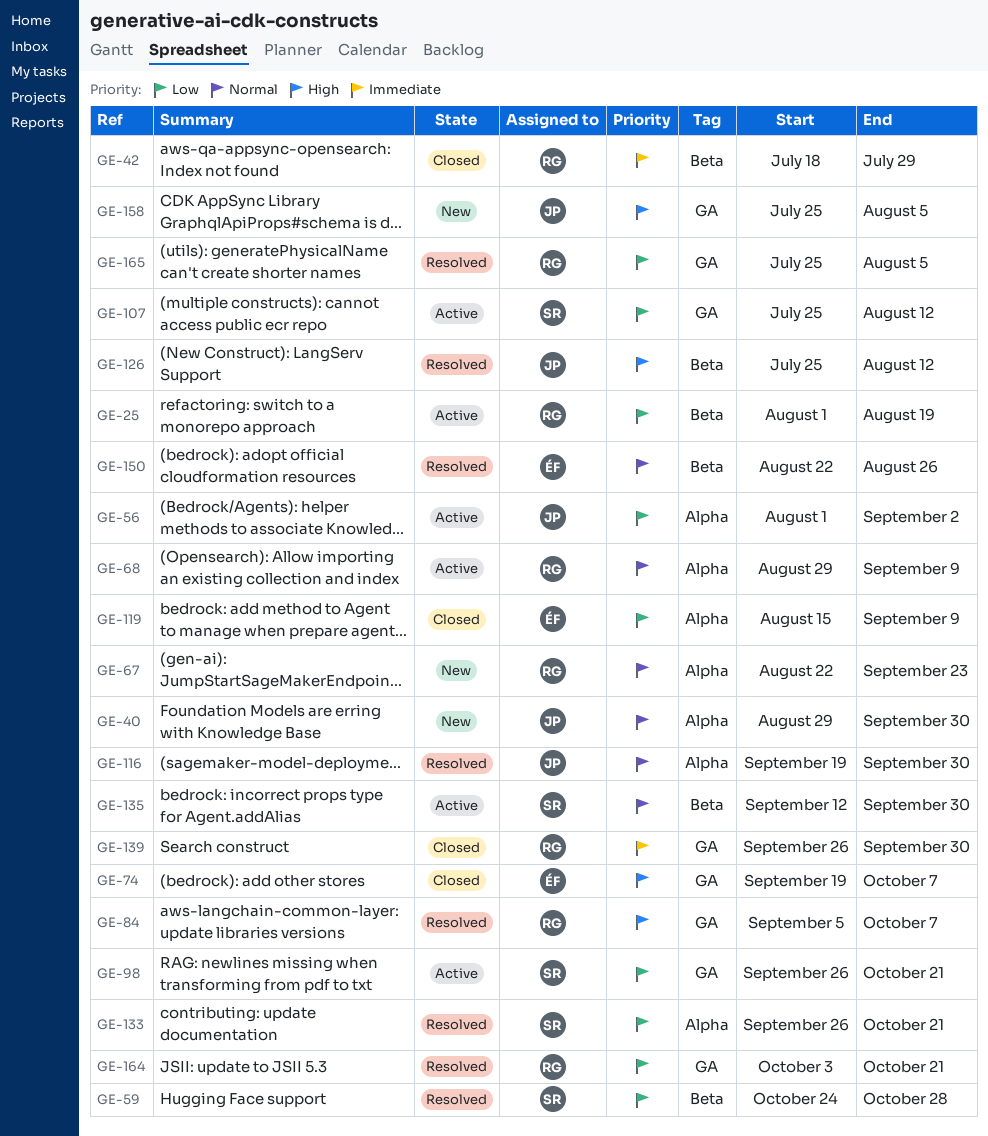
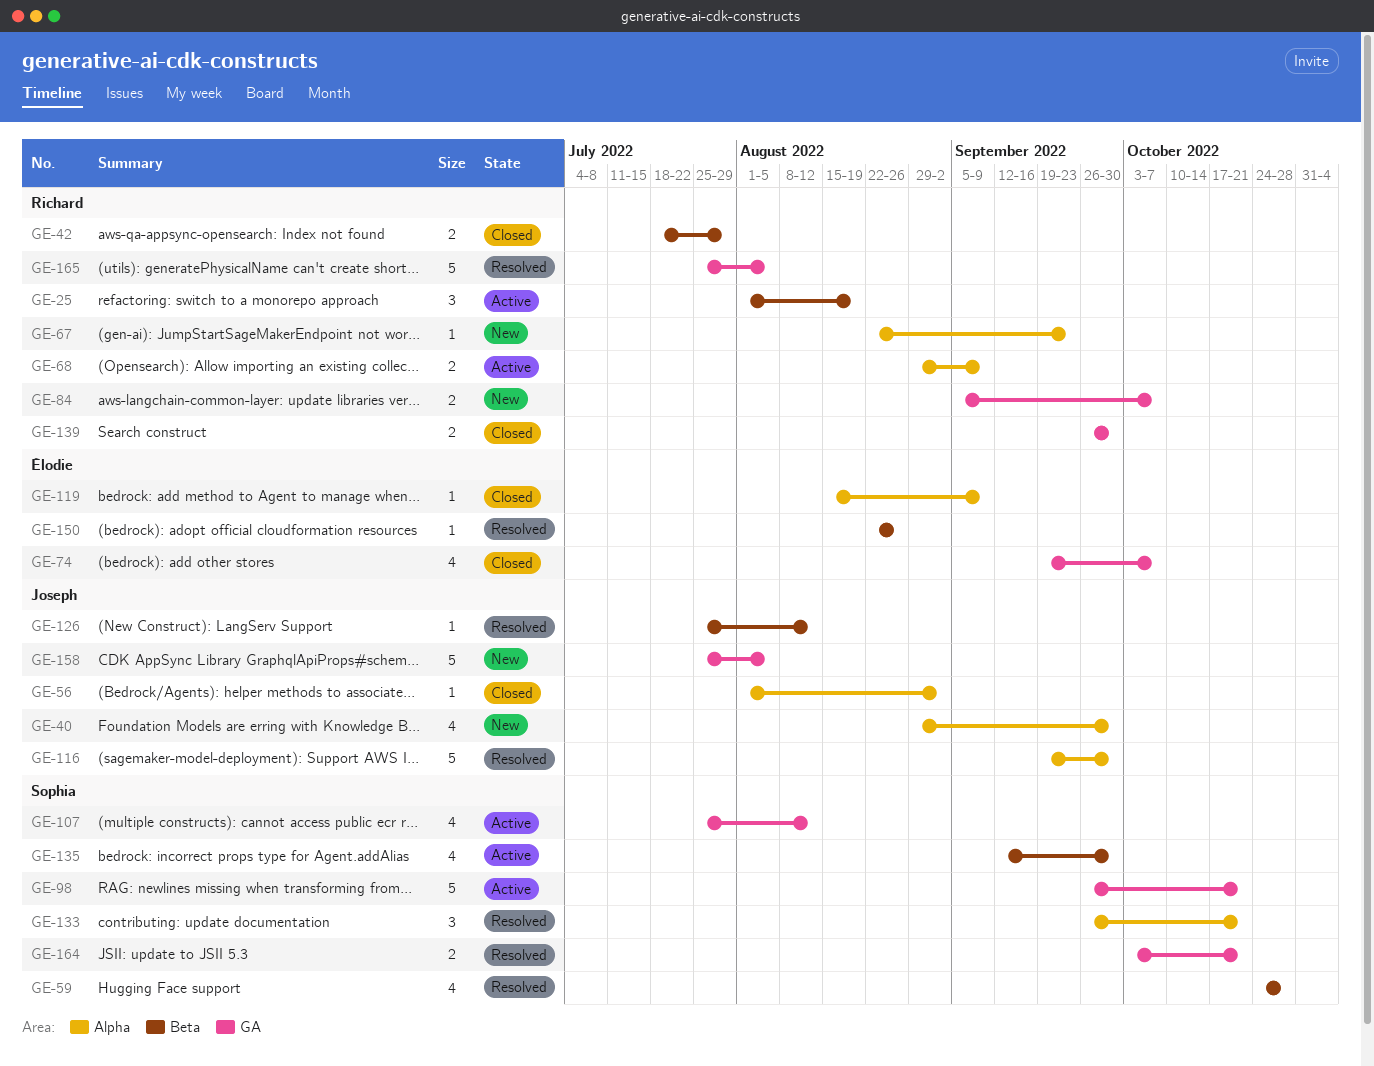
GE-56, status: Active -> Closed
GE-84, status: Resolved -> New
GE-164, owner: Richard -> Sophia

